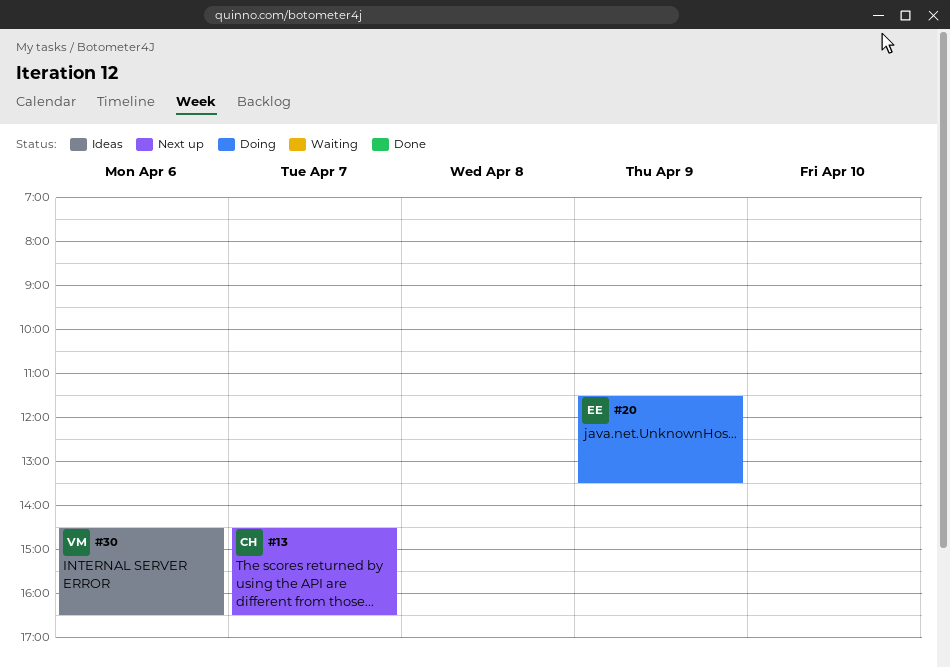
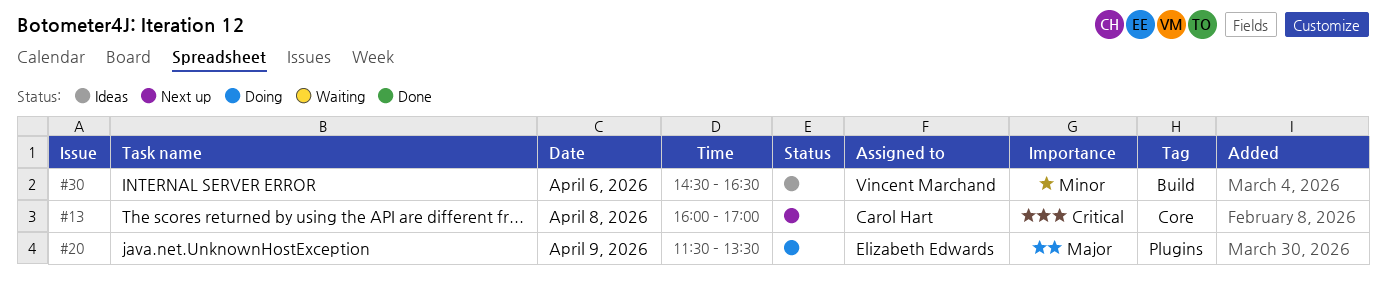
#13, day: Apr 7 -> Apr 8
#13, begins: 14:30 -> 16:00
#13, ends: 16:30 -> 17:00

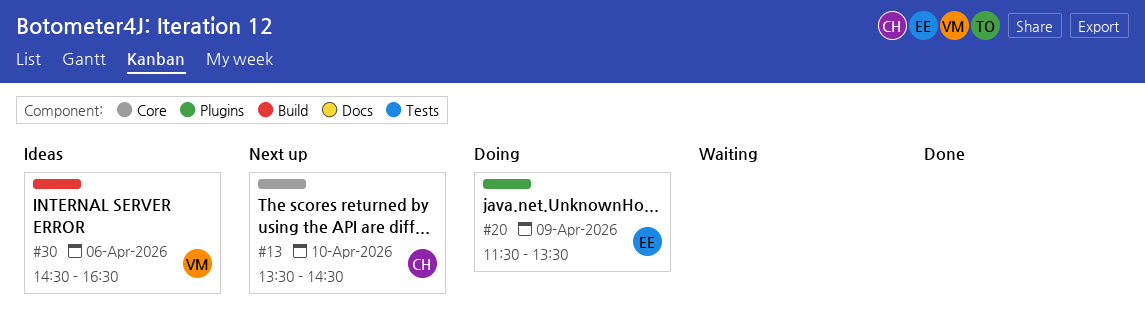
#13, day: Apr 8 -> Apr 10
#13, begins: 16:00 -> 13:30
#13, ends: 17:00 -> 14:30

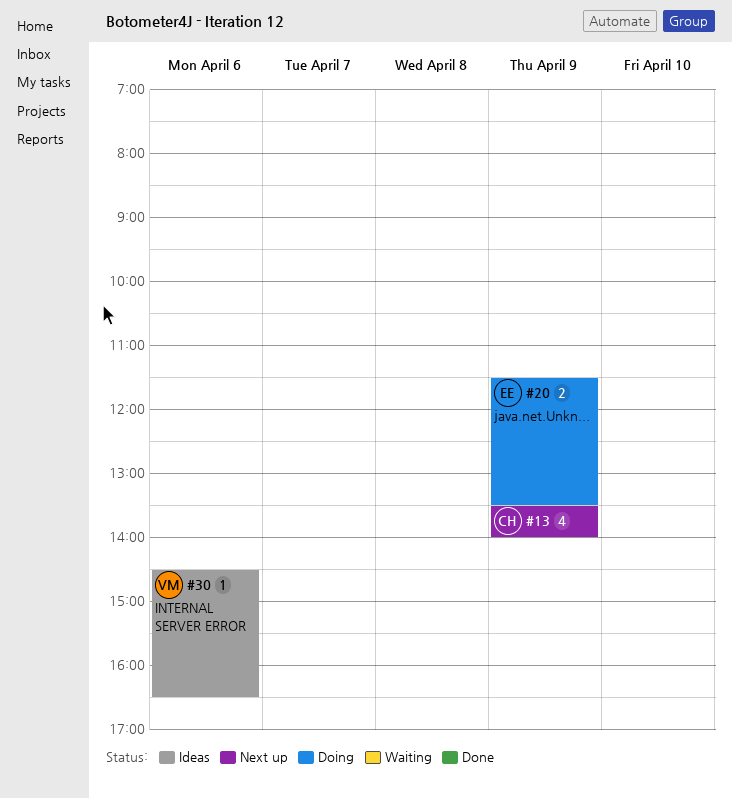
#13, day: Apr 10 -> Apr 9
#13, ends: 14:30 -> 14:00

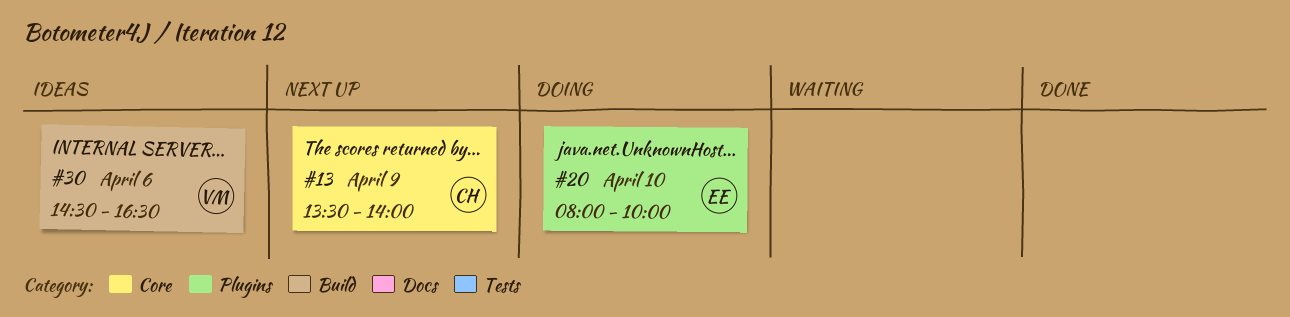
#20, day: Apr 9 -> Apr 10
#20, begins: 11:30 -> 08:00
#20, ends: 13:30 -> 10:00

